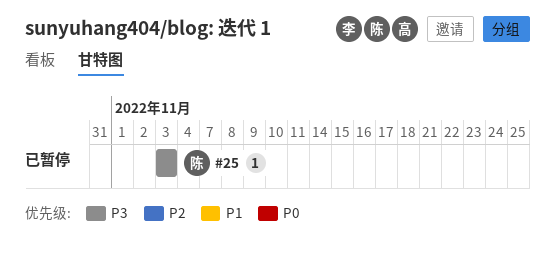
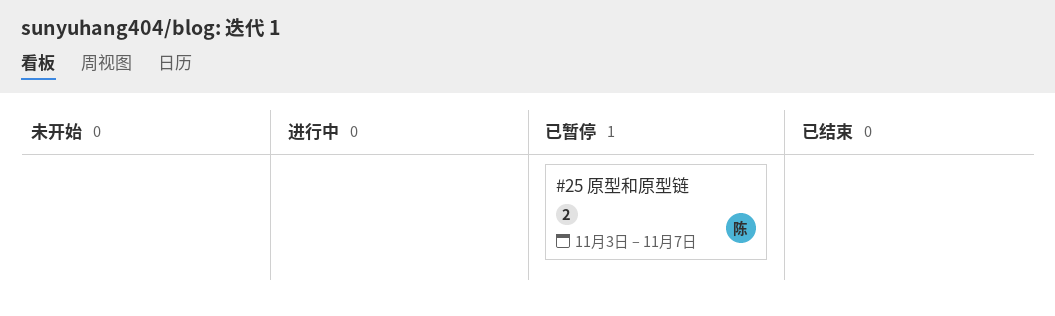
#25, estimate: 1 -> 2
#25, due: Nov 3 -> Nov 7

